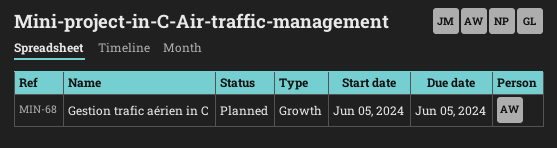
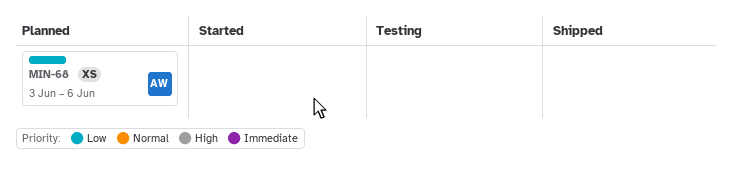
MIN-68, start: Jun 5 -> Jun 3
MIN-68, due: Jun 5 -> Jun 6

